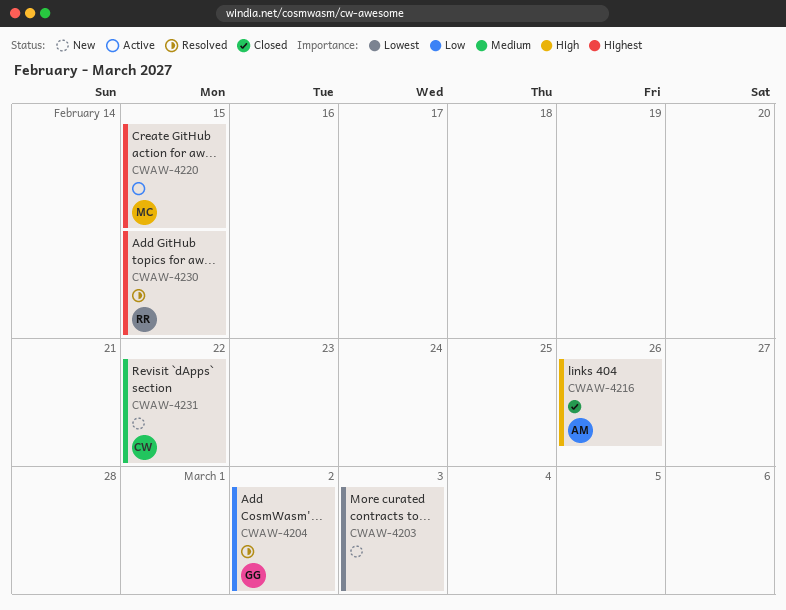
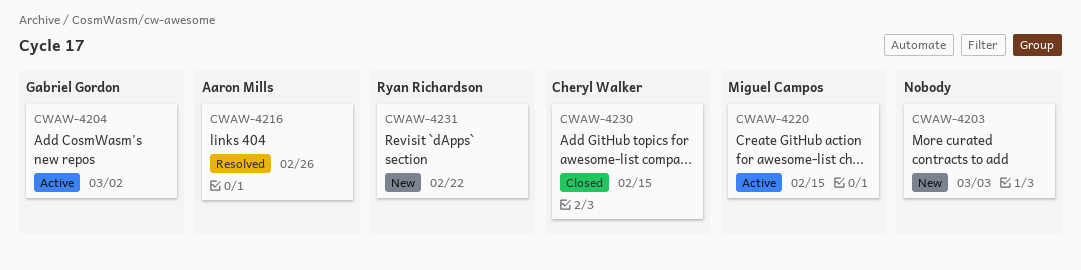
CWAW-4204, status: Resolved -> Active
CWAW-4216, status: Closed -> Resolved
CWAW-4230, status: Resolved -> Closed
CWAW-4230, owner: Ryan Richardson -> Cheryl Walker
CWAW-4231, owner: Cheryl Walker -> Ryan Richardson

